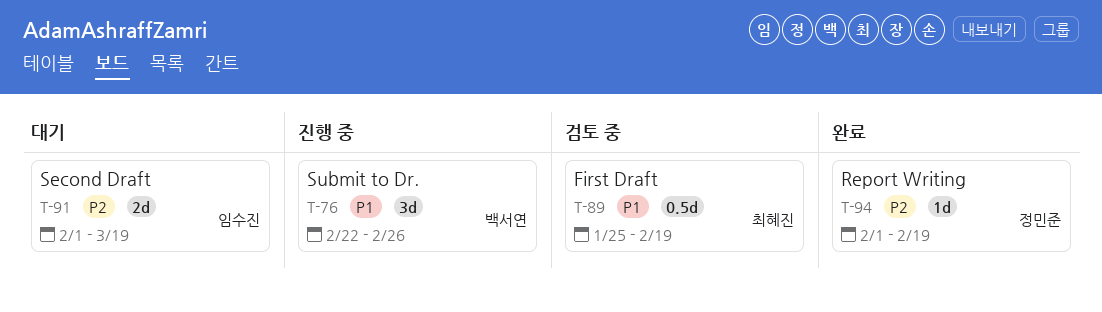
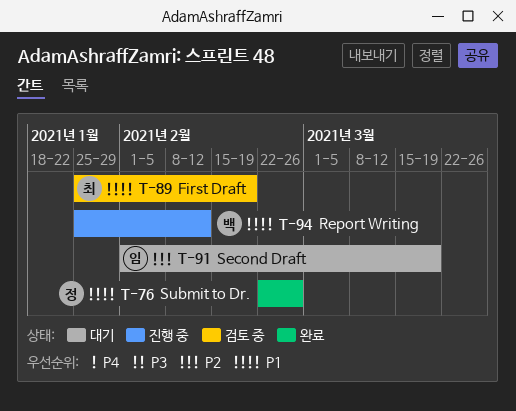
T-76, status: 진행 중 -> 완료
T-76, owner: 백서연 -> 정민준
T-94, status: 완료 -> 진행 중
T-94, owner: 정민준 -> 백서연
T-94, priority: P2 -> P1
T-94, start: Feb 1 -> Jan 25
T-94, due: Feb 19 -> Feb 12

